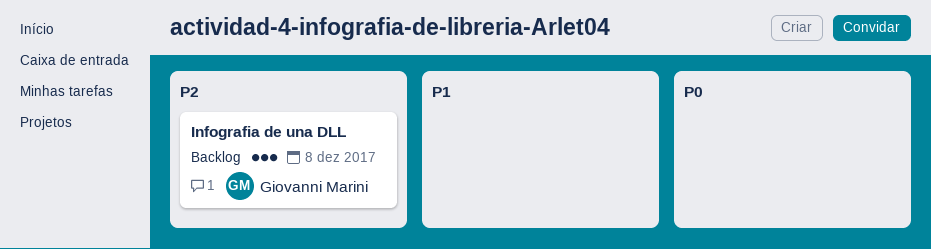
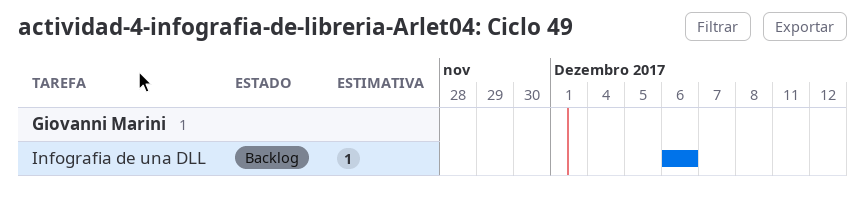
Infografia de una DLL, estimate: 3 -> 1
Infografia de una DLL, due: Dec 8 -> Dec 6

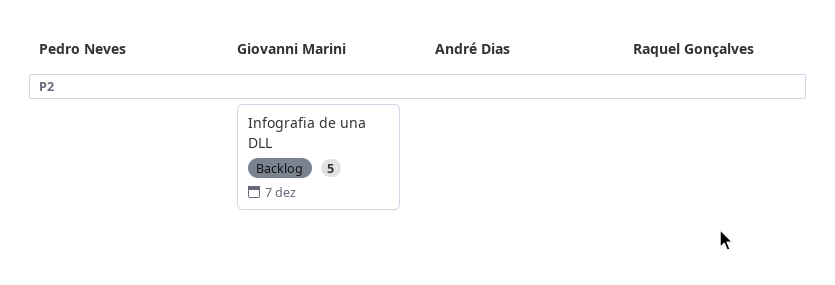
Infografia de una DLL, estimate: 1 -> 5
Infografia de una DLL, due: Dec 6 -> Dec 7

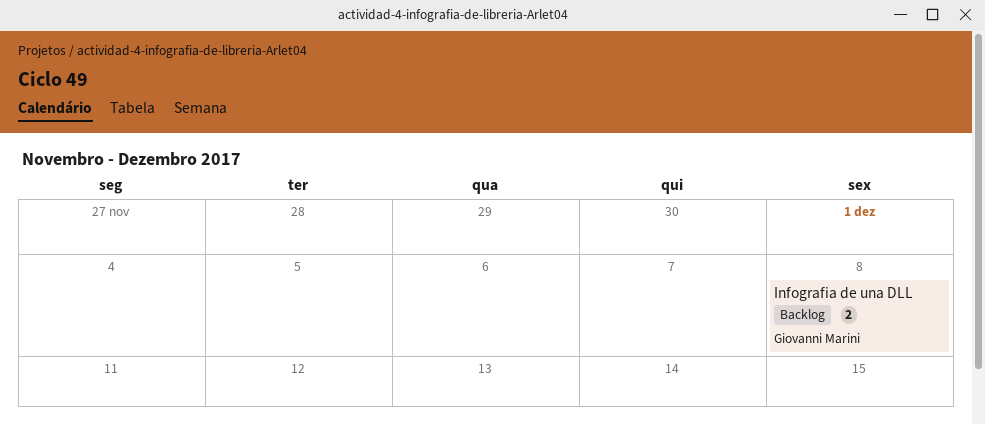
Infografia de una DLL, estimate: 5 -> 2
Infografia de una DLL, due: Dec 7 -> Dec 8

